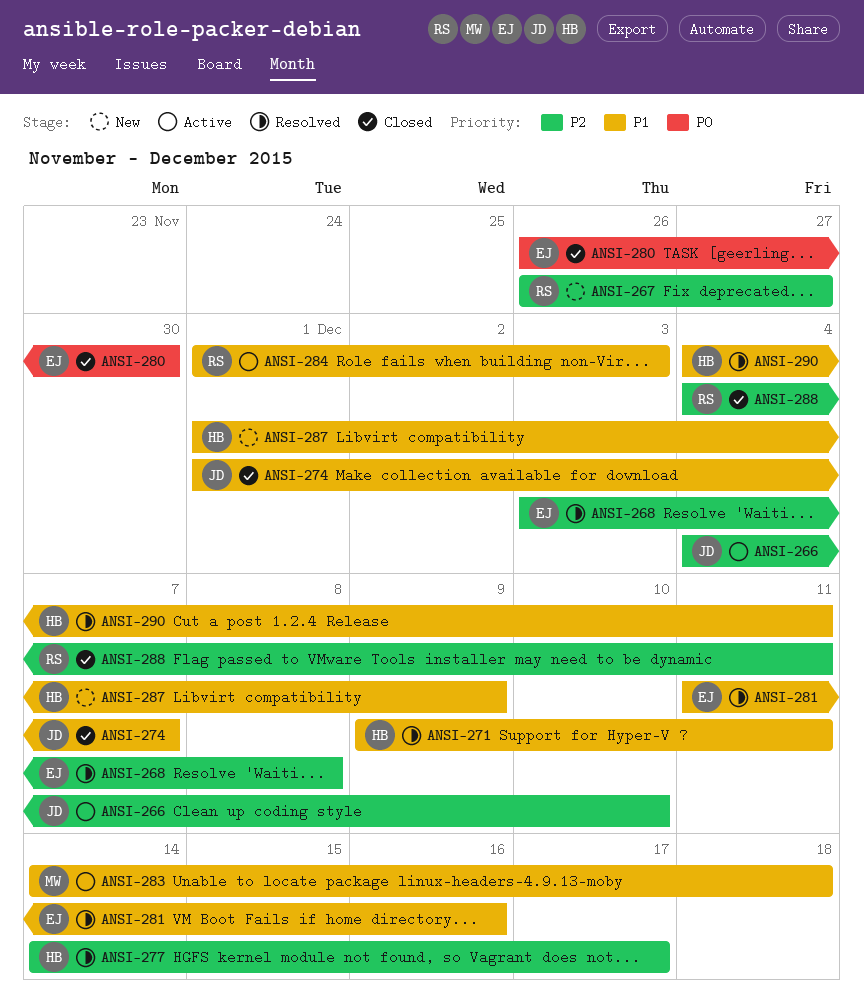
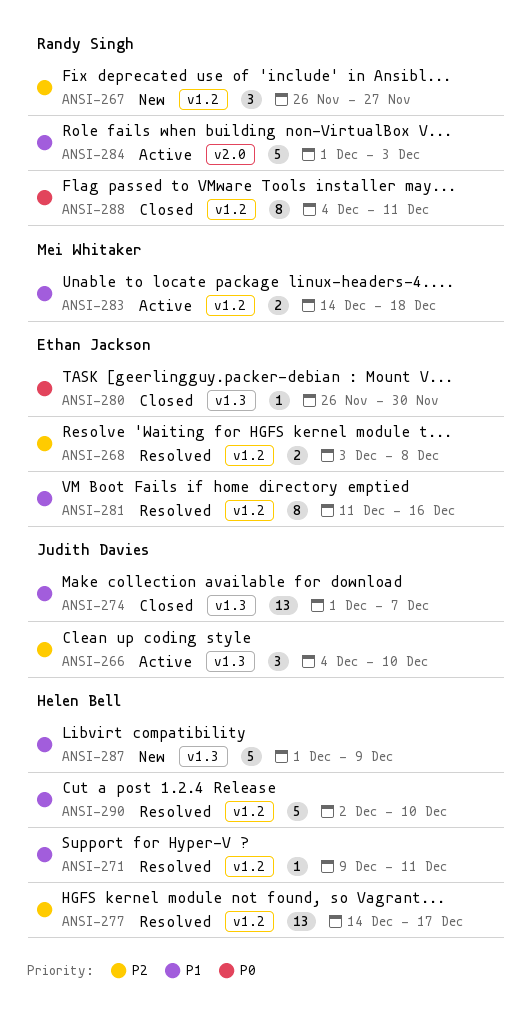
ANSI-288, priority: P2 -> P0
ANSI-290, start: Dec 4 -> Dec 2
ANSI-290, due: Dec 11 -> Dec 10

